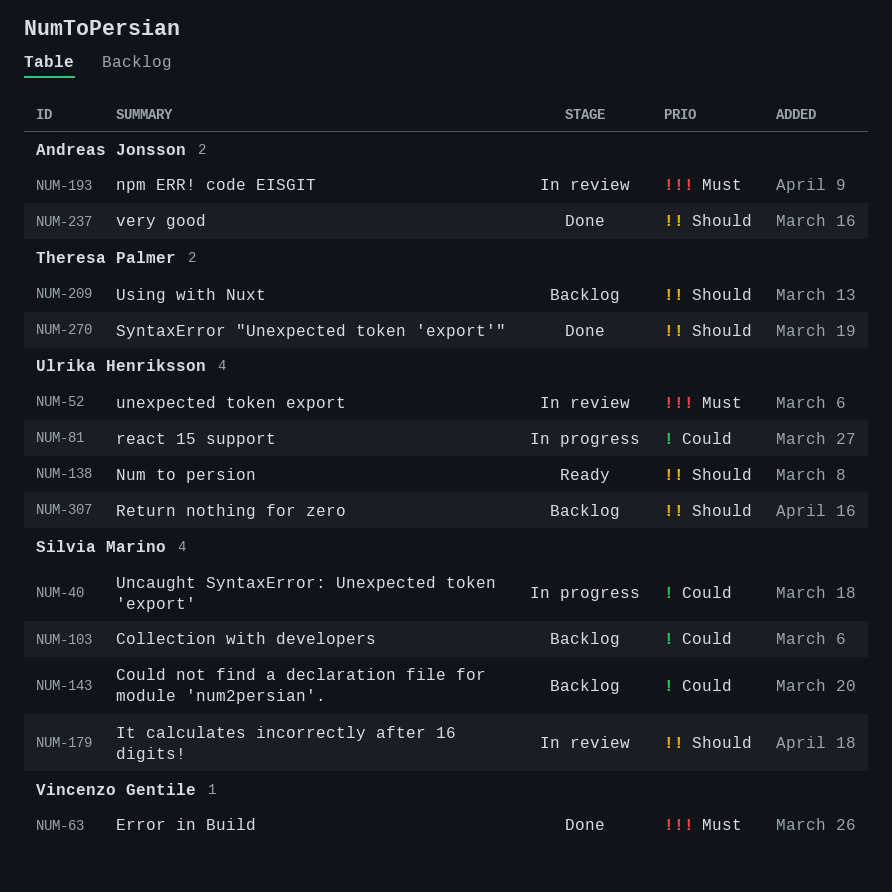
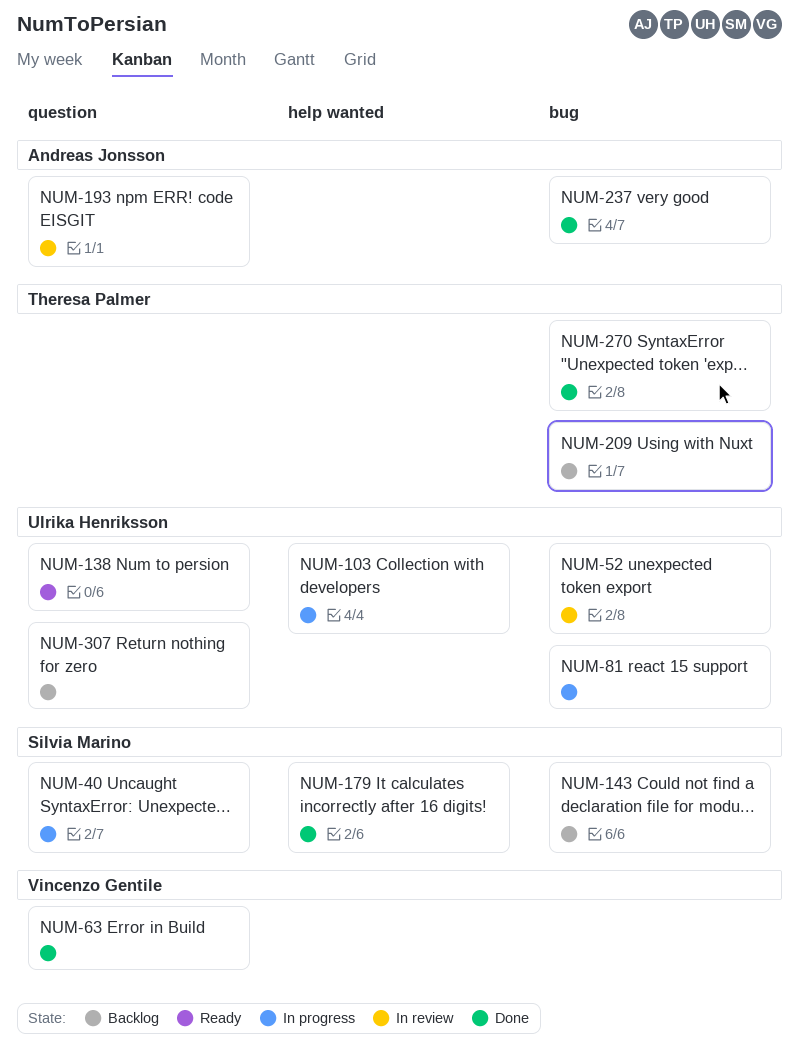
NUM-103, status: Backlog -> In progress
NUM-103, owner: Silvia Marino -> Ulrika Henriksson
NUM-179, status: In review -> Done

